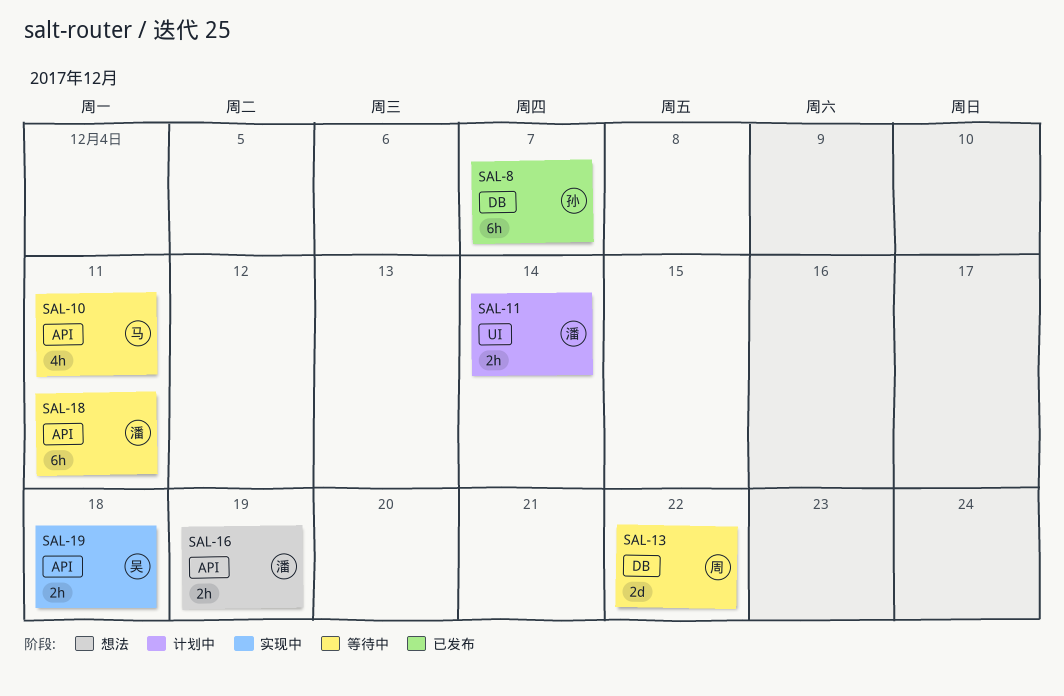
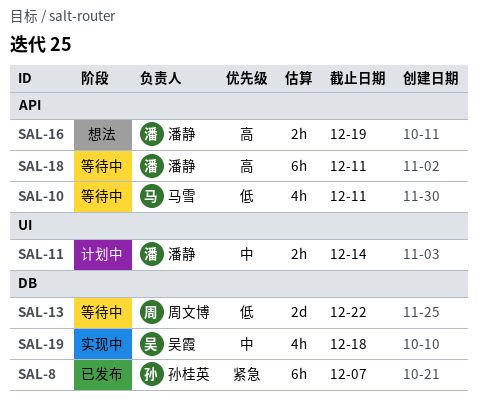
SAL-19, label: API -> DB
SAL-19, estimate: 2h -> 4h

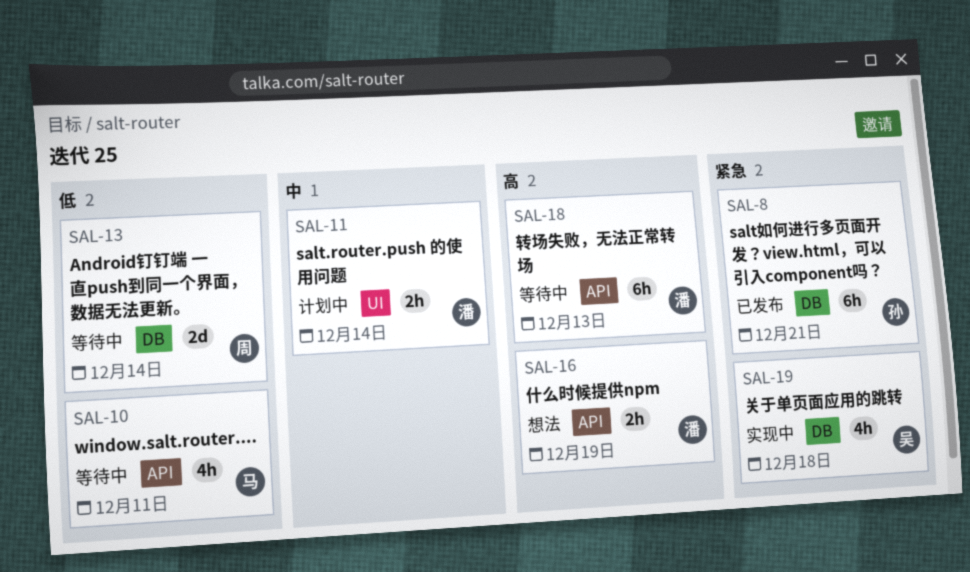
SAL-8, due: Dec 7 -> Dec 21
SAL-13, due: Dec 22 -> Dec 14
SAL-18, due: Dec 11 -> Dec 13
SAL-19, priority: 中 -> 紧急

